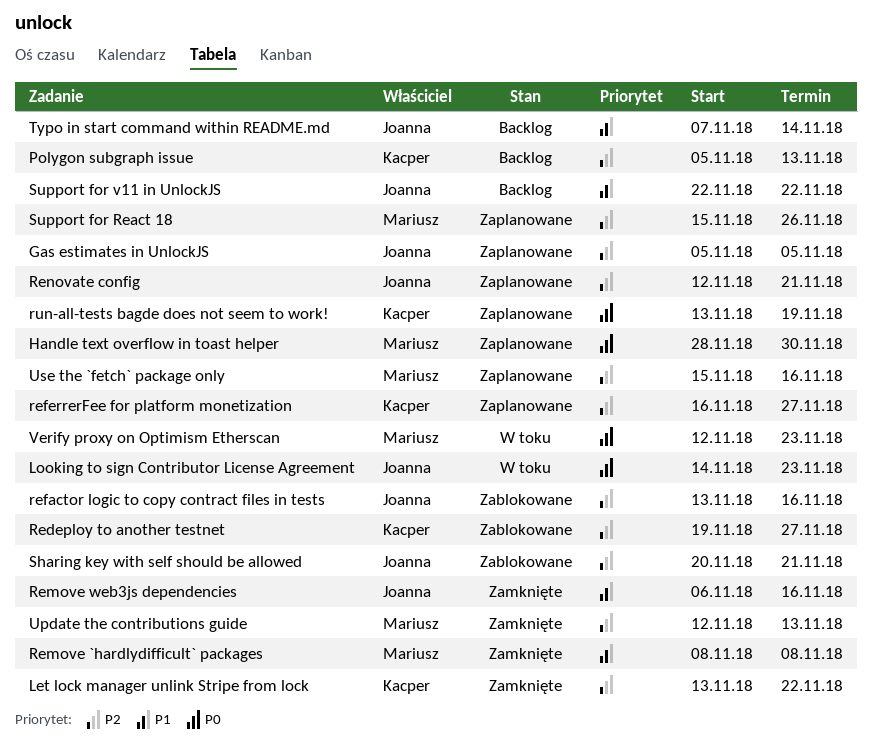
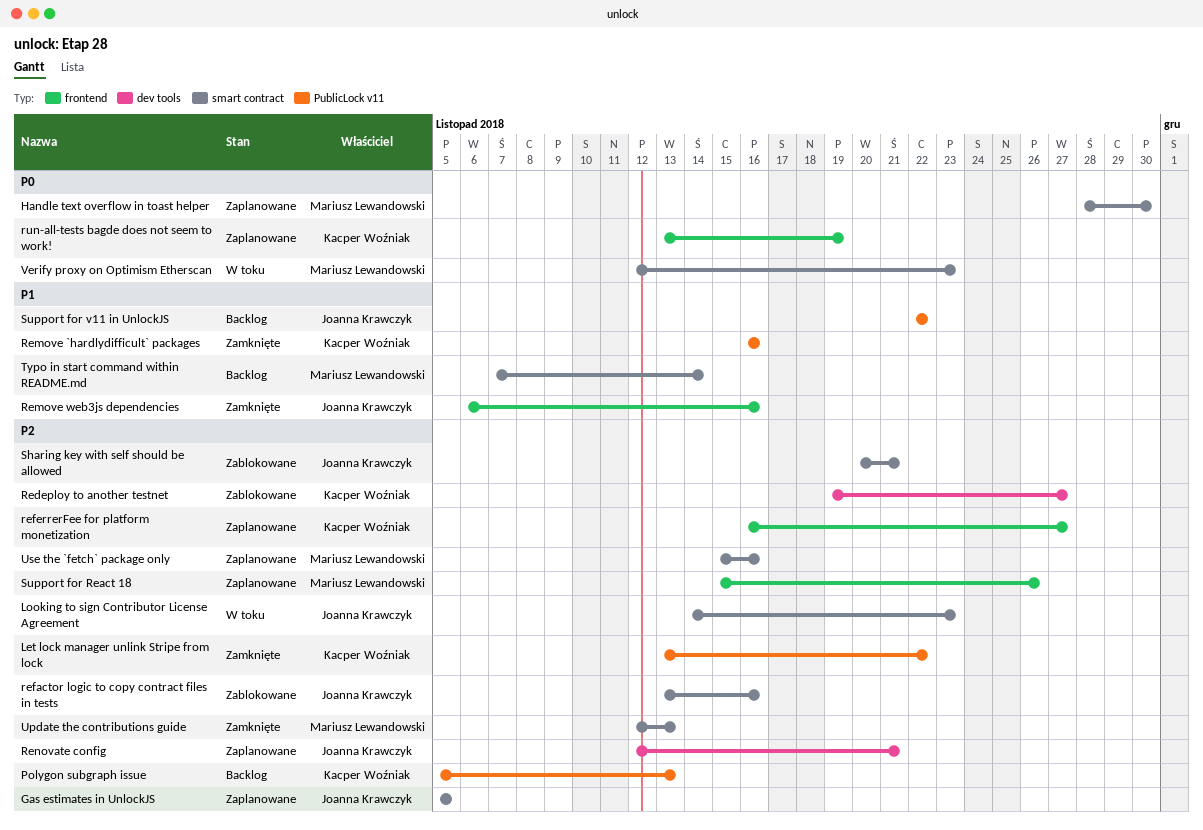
Looking to sign Contributor License Agreement, priority: P0 -> P2
Remove `hardlydifficult` packages, owner: Mariusz Lewandowski -> Kacper Woźniak
Remove `hardlydifficult` packages, start: Nov 8 -> Nov 16
Remove `hardlydifficult` packages, due: Nov 8 -> Nov 16
Typo in start command within README.md, owner: Joanna Krawczyk -> Mariusz Lewandowski

